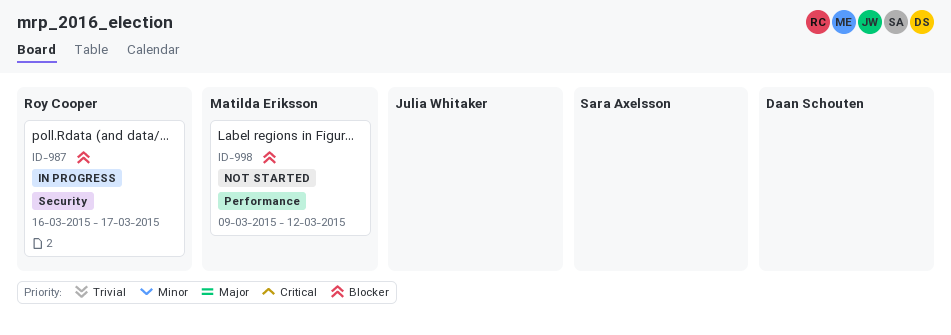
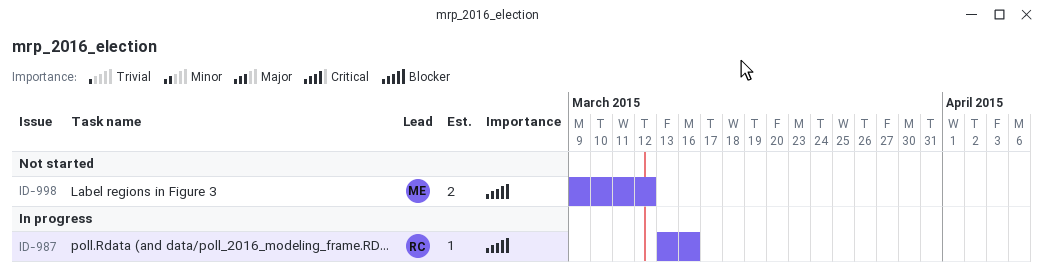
ID-987, start: Mar 16 -> Mar 13
ID-987, due: Mar 17 -> Mar 16

